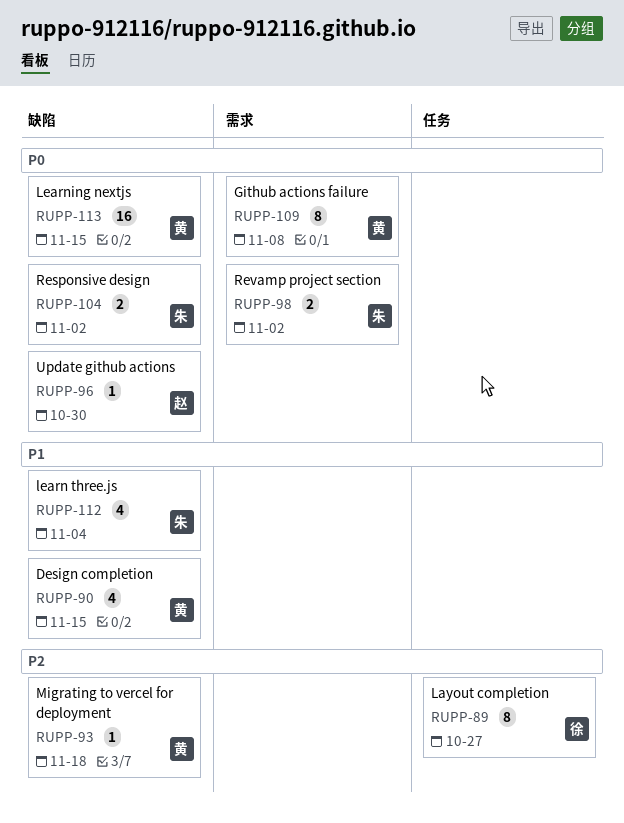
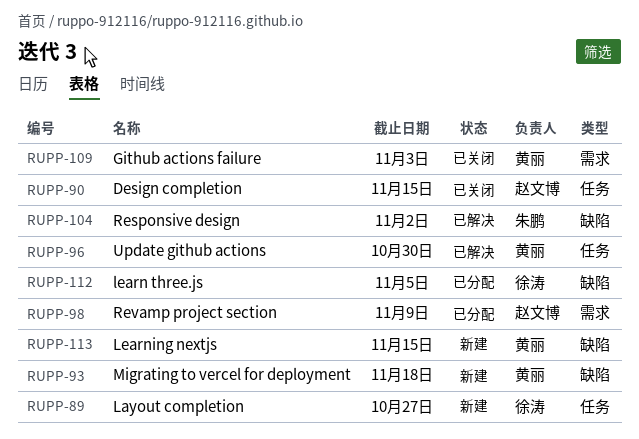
RUPP-90, owner: 黄丽 -> 赵文博
RUPP-90, label: 缺陷 -> 任务
RUPP-96, owner: 赵文博 -> 黄丽
RUPP-96, label: 缺陷 -> 任务
RUPP-98, owner: 朱鹏 -> 赵文博
RUPP-98, due: Nov 2 -> Nov 9
RUPP-109, due: Nov 8 -> Nov 3
RUPP-112, owner: 朱鹏 -> 徐涛
RUPP-112, due: Nov 4 -> Nov 5

